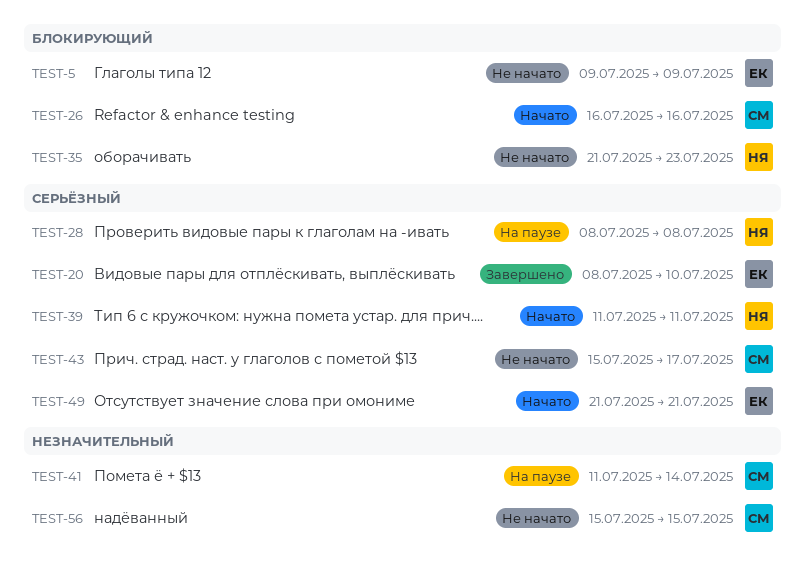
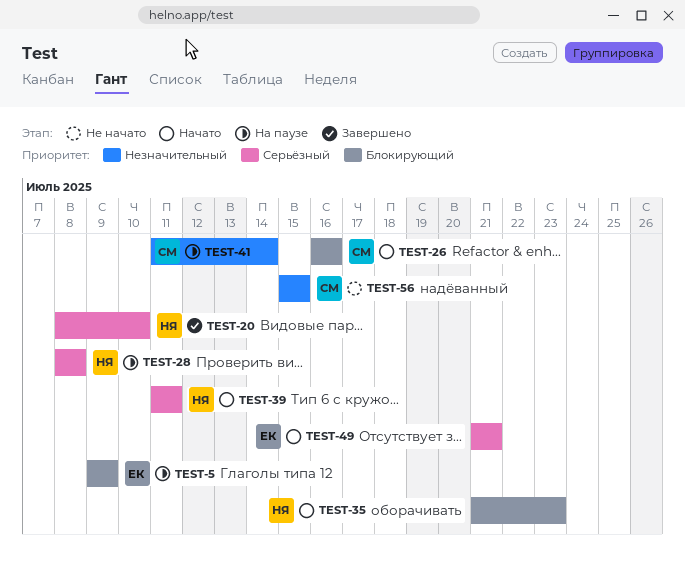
TEST-5, status: Не начато -> На паузе
TEST-20, owner: ЕК -> НЯ
TEST-35, status: Не начато -> Начато
TEST-43: present -> none

